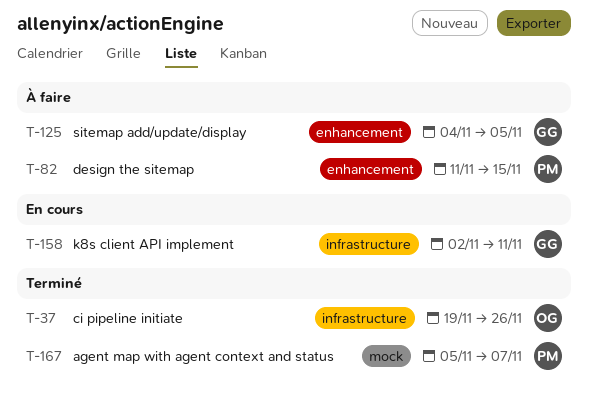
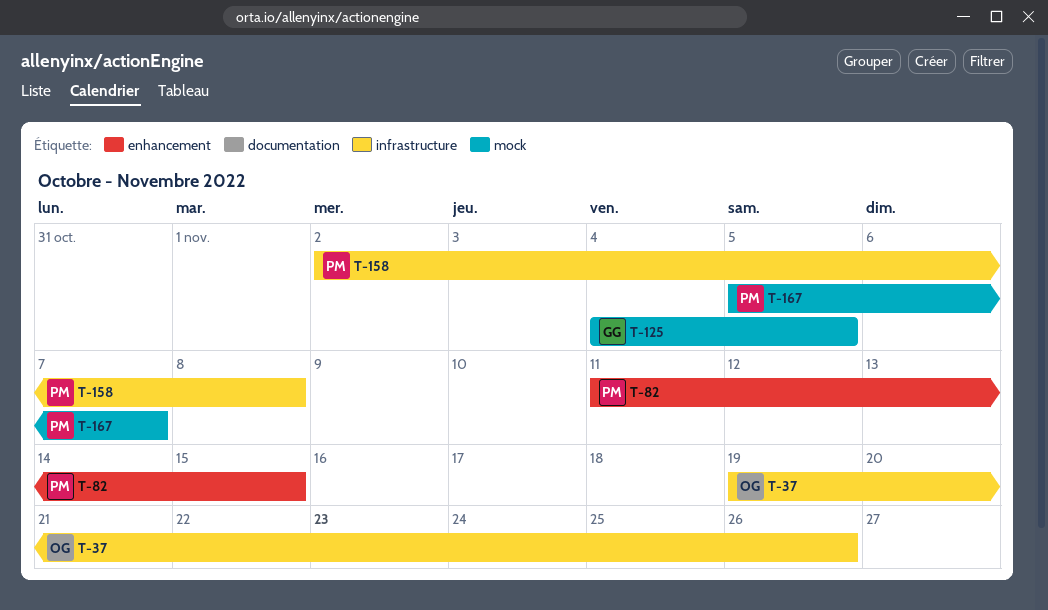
T-125, label: enhancement -> mock
T-158, owner: GG -> PM
T-158, due: Nov 11 -> Nov 8

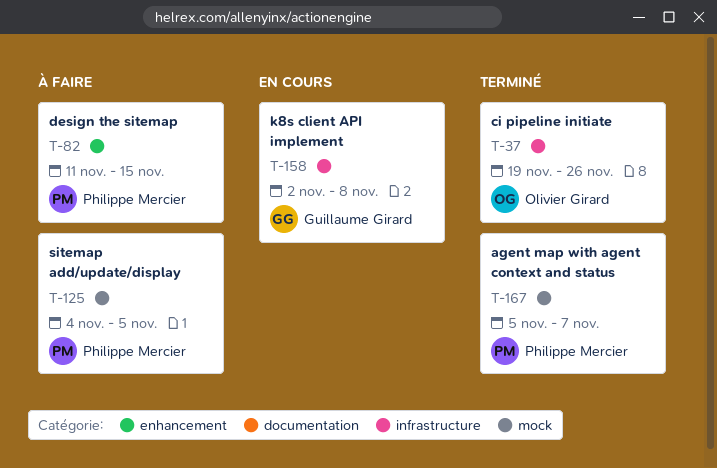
T-125, owner: Guillaume Girard -> Philippe Mercier
T-158, owner: Philippe Mercier -> Guillaume Girard

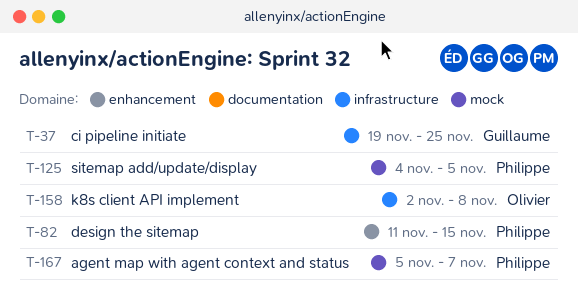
T-37, owner: Olivier Girard -> Guillaume Girard
T-37, due: Nov 26 -> Nov 25
T-158, owner: Guillaume Girard -> Olivier Girard

